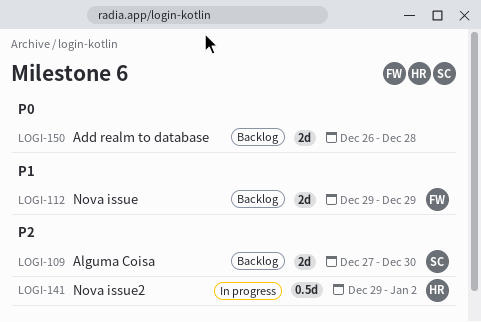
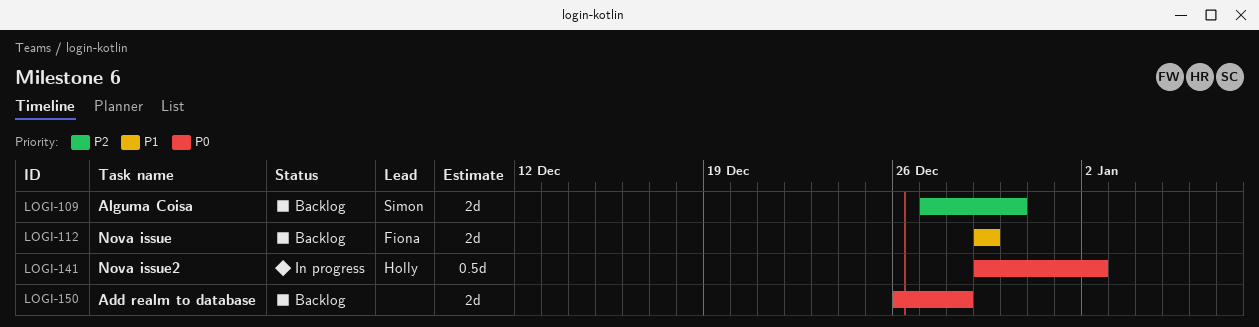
LOGI-141, priority: P2 -> P0

